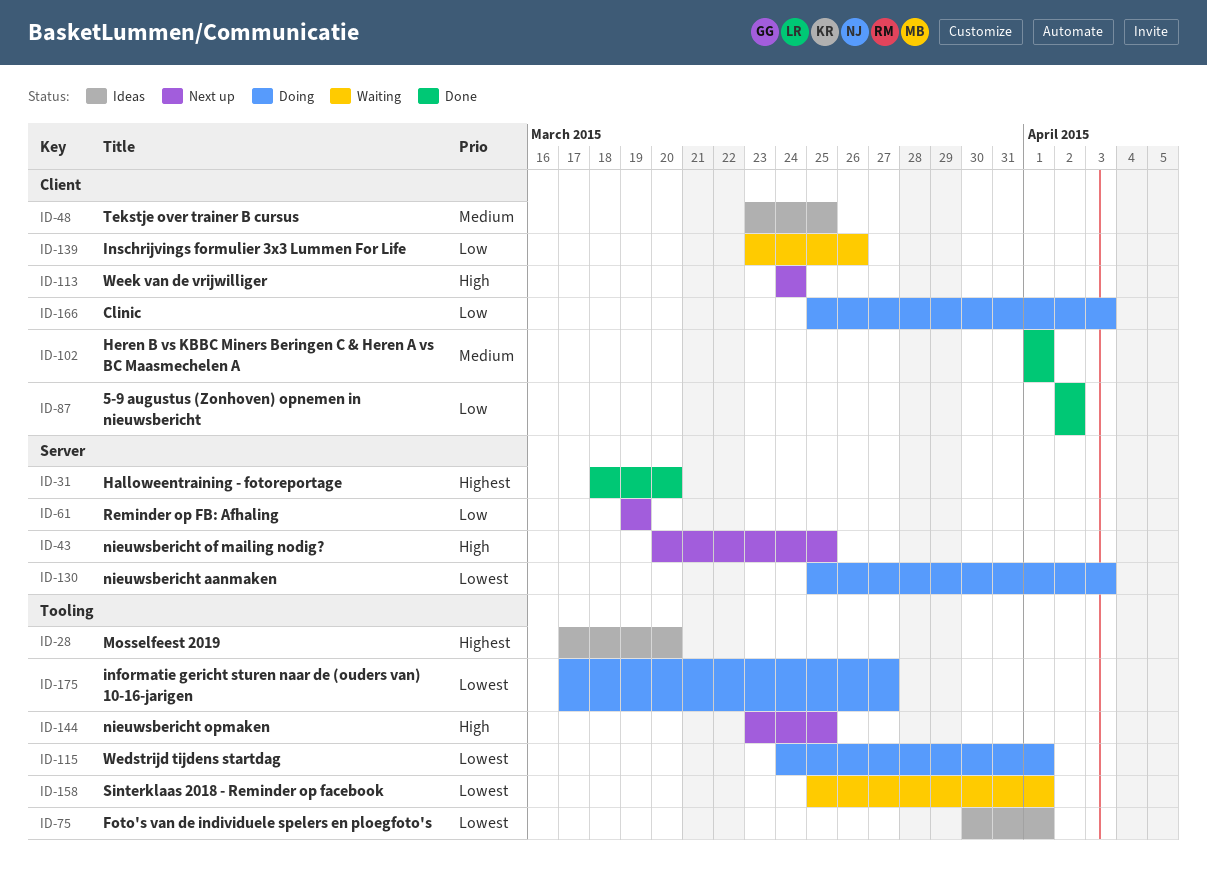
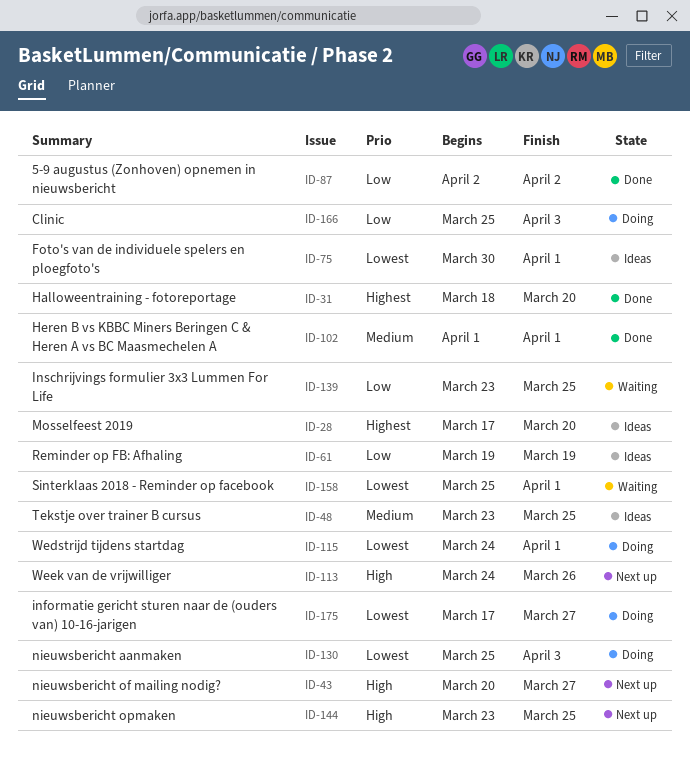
ID-43, due: Mar 25 -> Mar 27
ID-61, status: Next up -> Ideas
ID-113, due: Mar 24 -> Mar 26
ID-139, due: Mar 26 -> Mar 25

